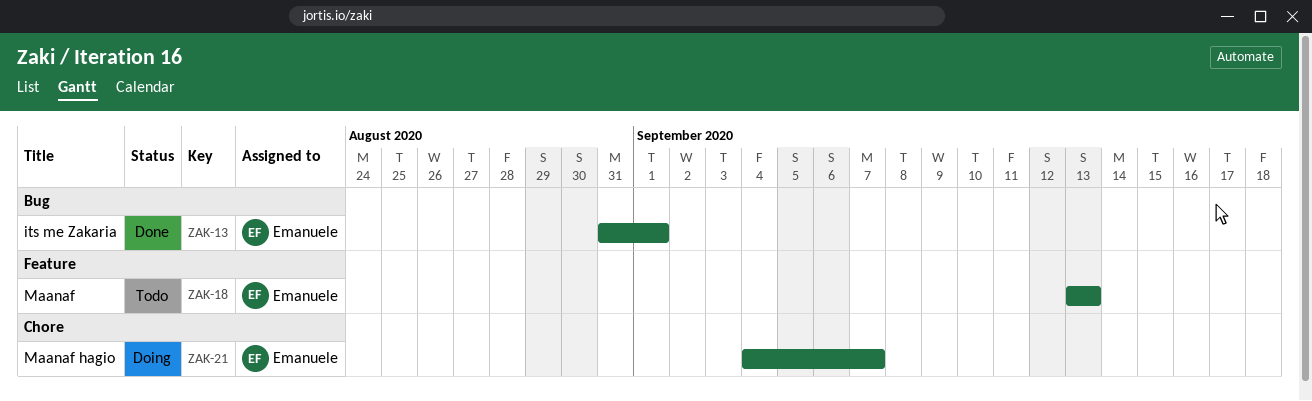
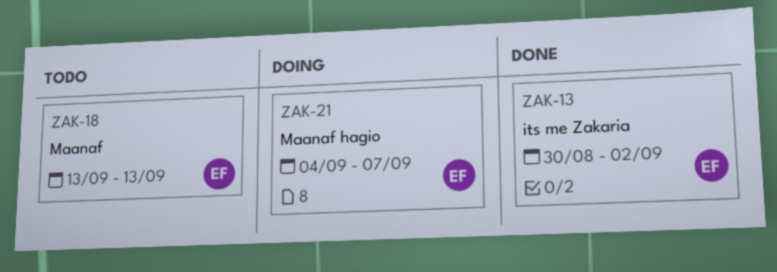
ZAK-13, start: Aug 31 -> Aug 30
ZAK-13, due: Sep 1 -> Sep 2

